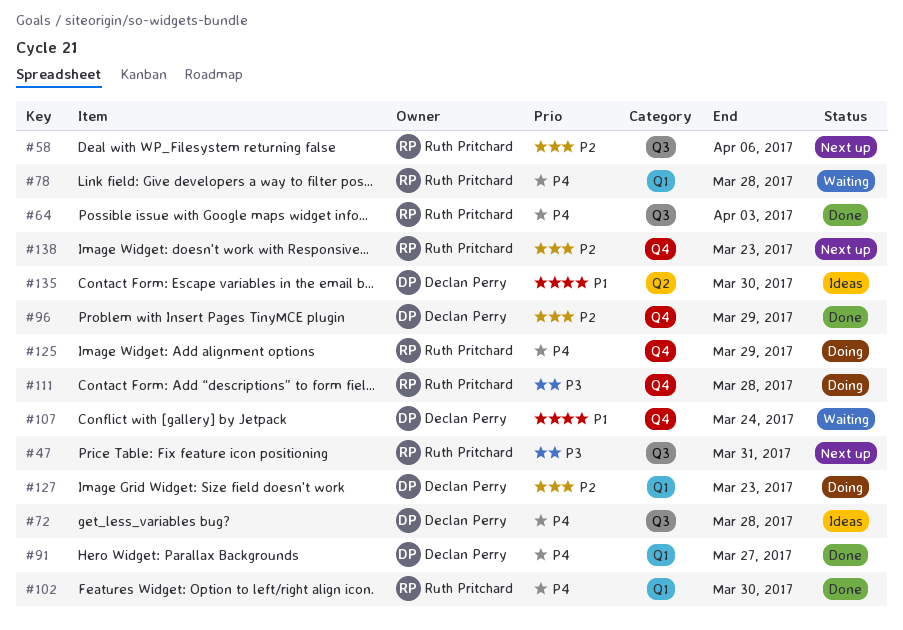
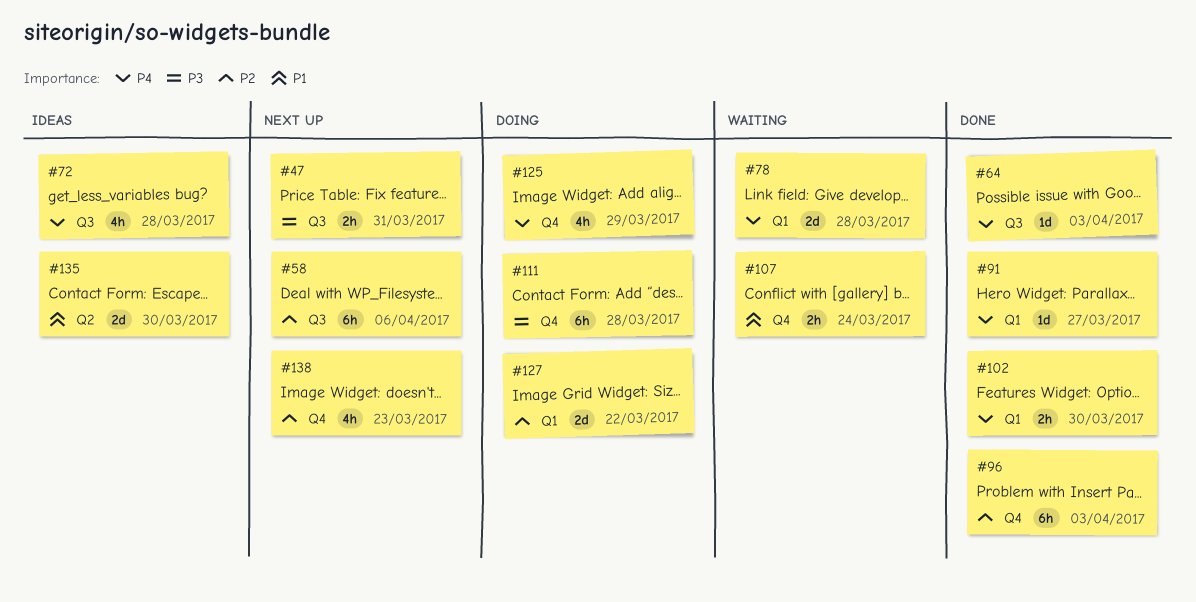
#96, due: Mar 29 -> Apr 3
#127, due: Mar 23 -> Mar 22

